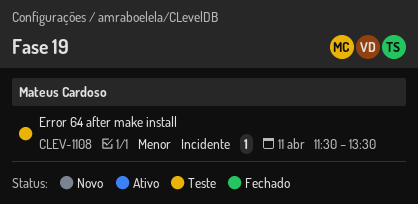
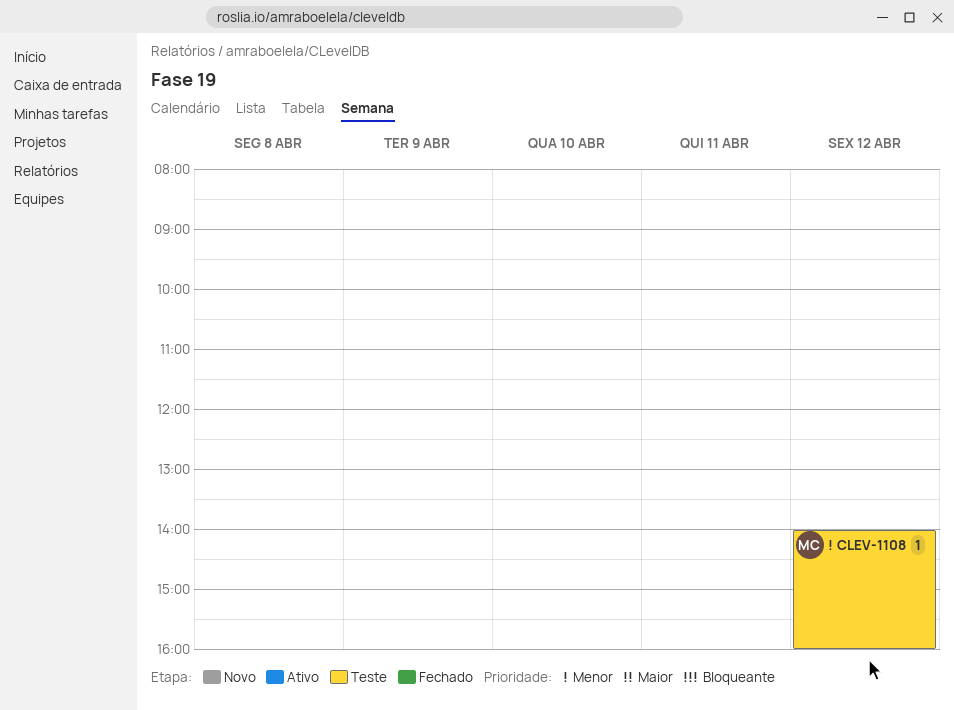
CLEV-1108, day: Apr 11 -> Apr 12
CLEV-1108, begins: 11:30 -> 14:00
CLEV-1108, ends: 13:30 -> 16:00

